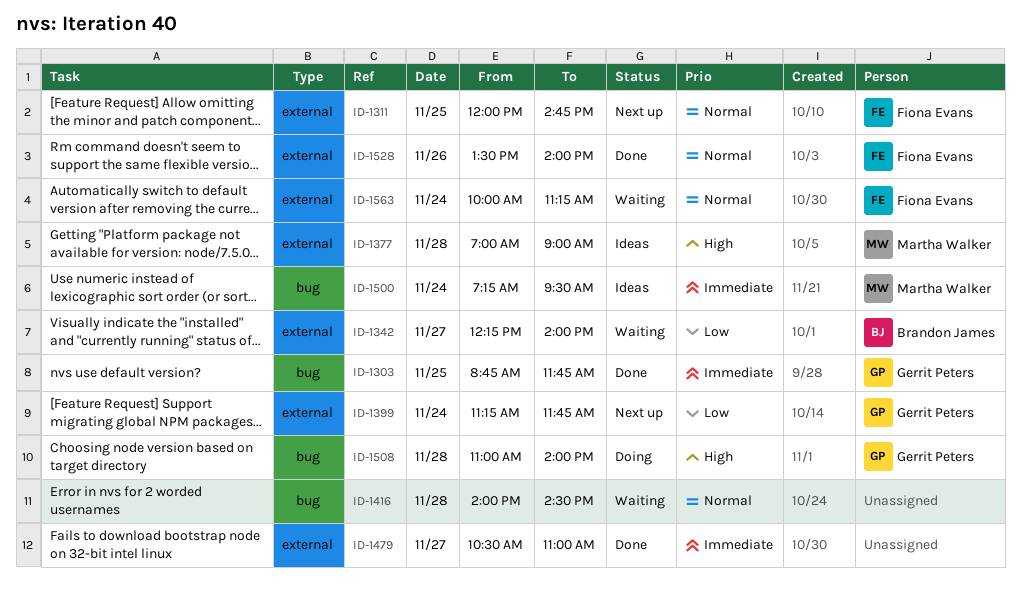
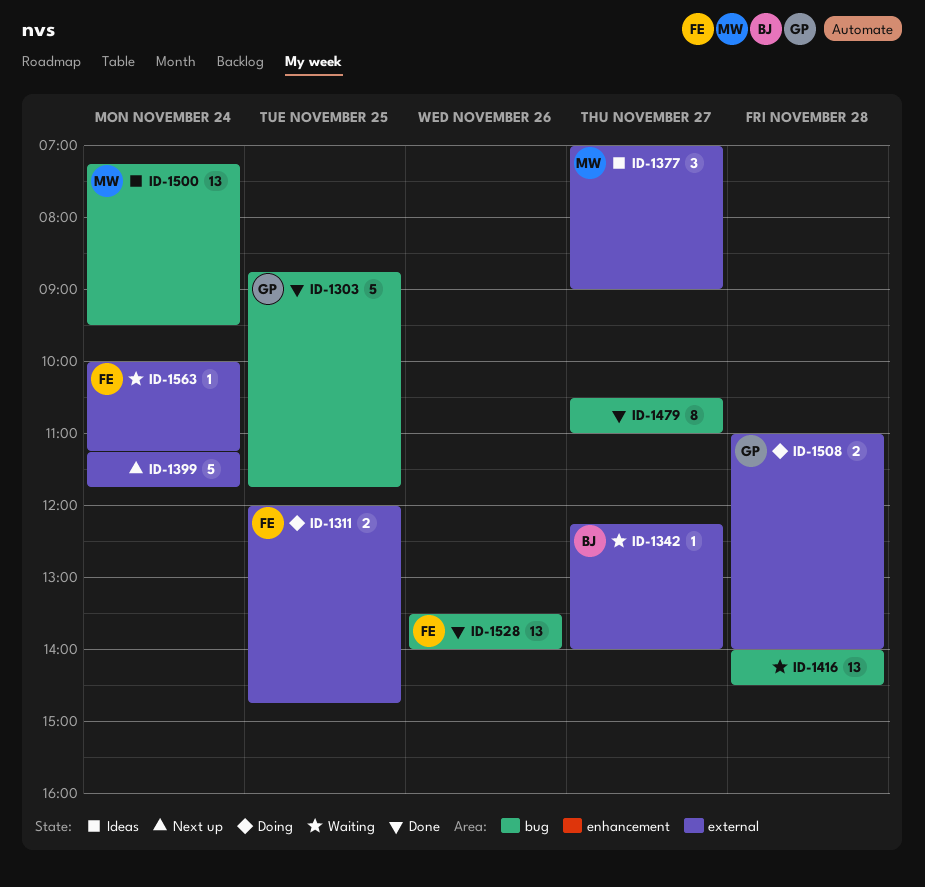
ID-1311, status: Next up -> Doing
ID-1377, day: Nov 28 -> Nov 27
ID-1399, owner: Gerrit Peters -> none
ID-1479, label: external -> bug
ID-1508, label: bug -> external
ID-1528, label: external -> bug

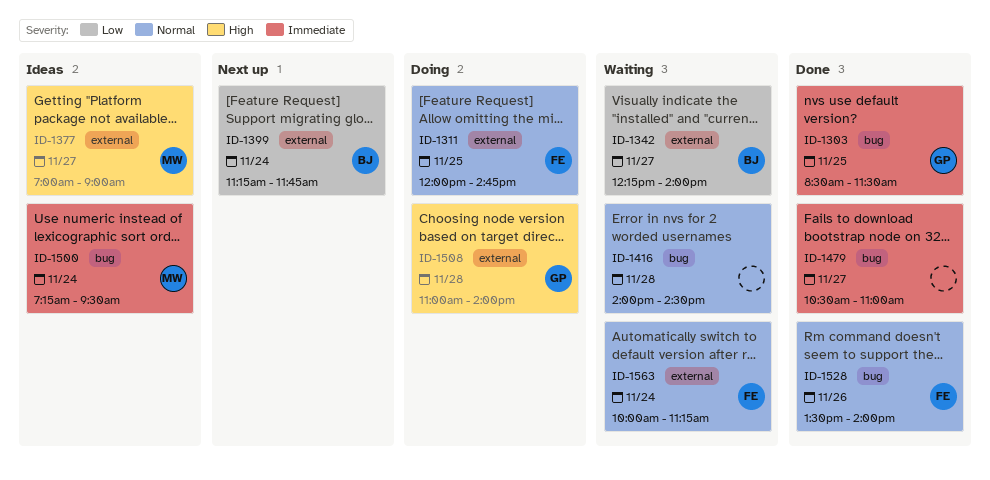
ID-1303, begins: 08:45 -> 08:30
ID-1303, ends: 11:45 -> 11:30
ID-1399, owner: none -> BJ

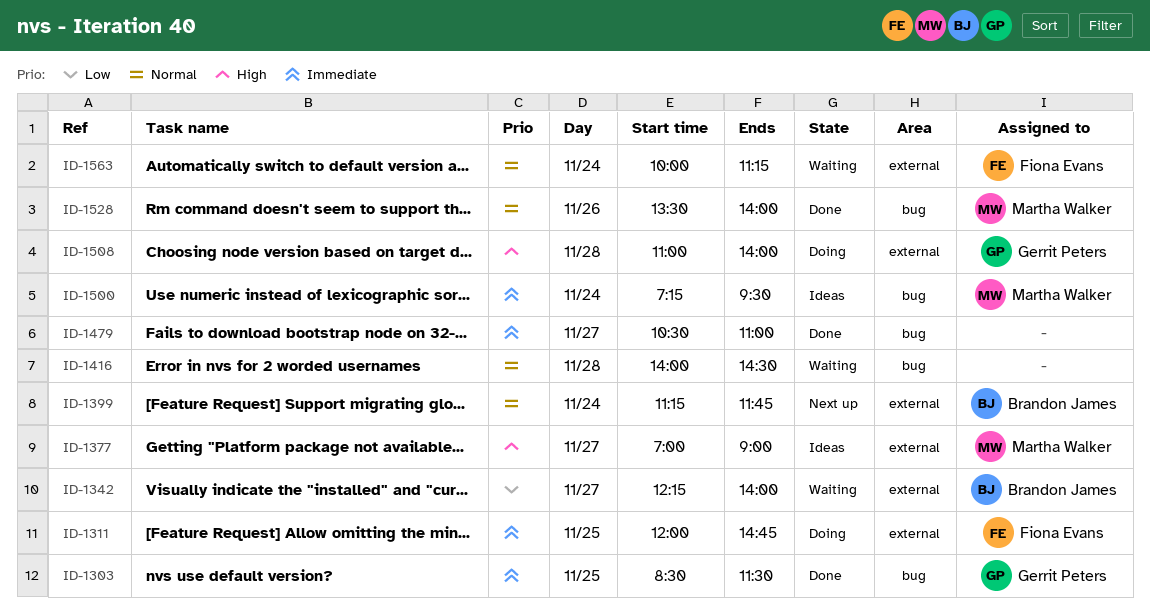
ID-1311, priority: Normal -> Immediate
ID-1399, priority: Low -> Normal
ID-1528, owner: Fiona Evans -> Martha Walker

